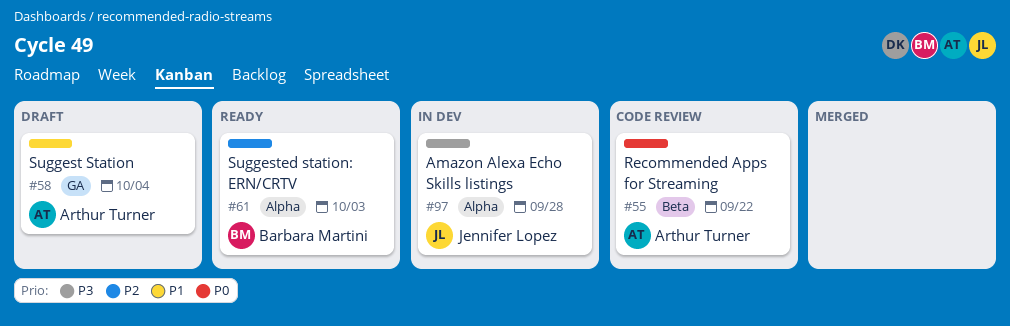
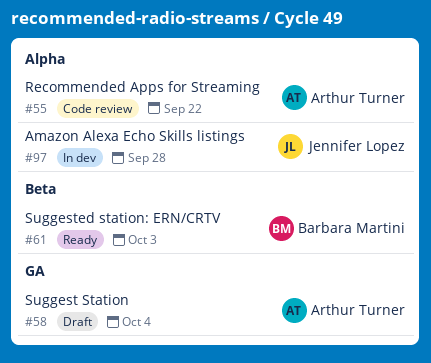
#55, label: Beta -> Alpha
#61, label: Alpha -> Beta

